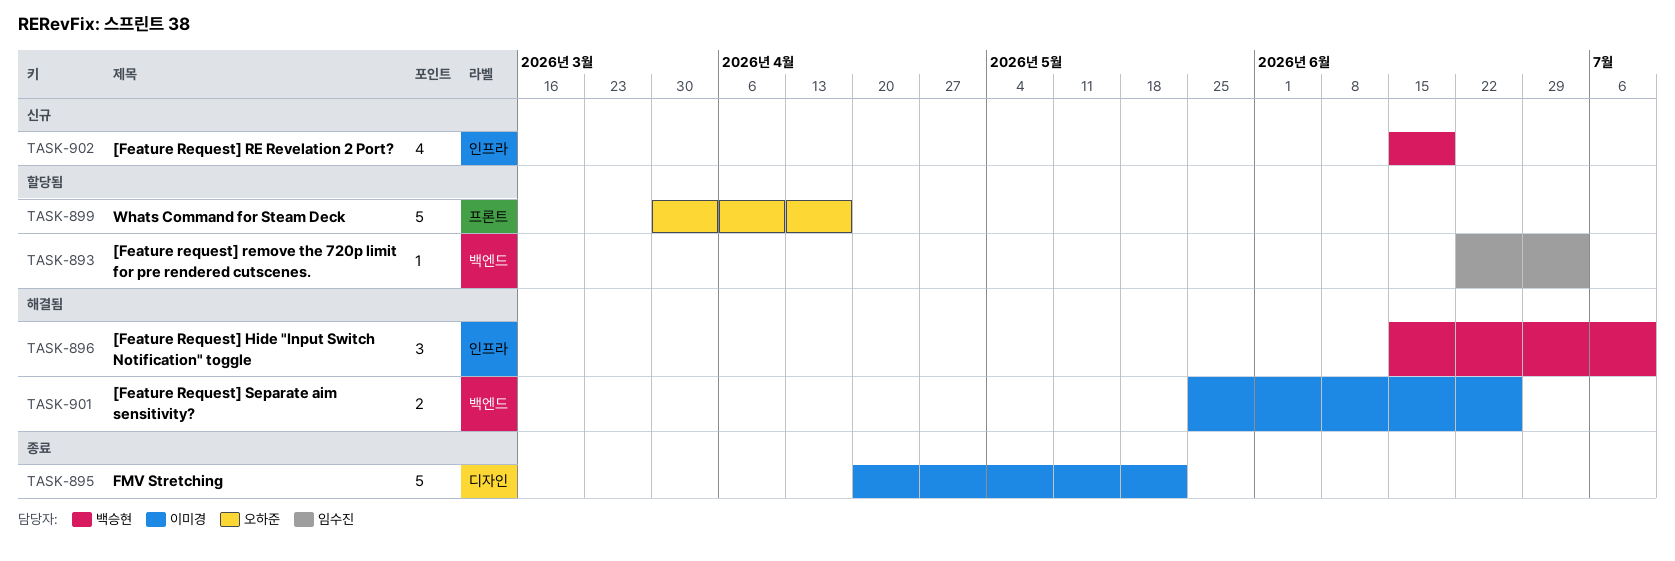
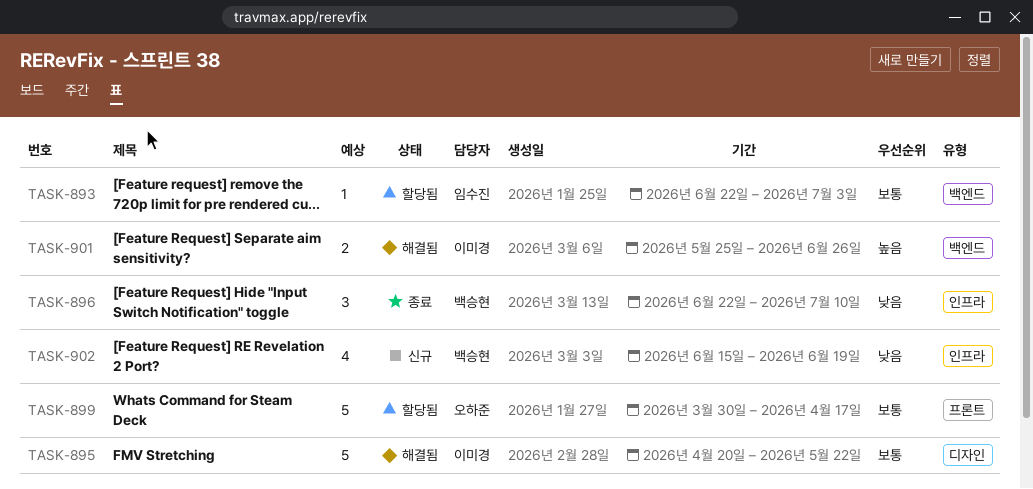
TASK-895, status: 종료 -> 해결됨
TASK-896, status: 해결됨 -> 종료
TASK-896, start: Jun 15 -> Jun 22

